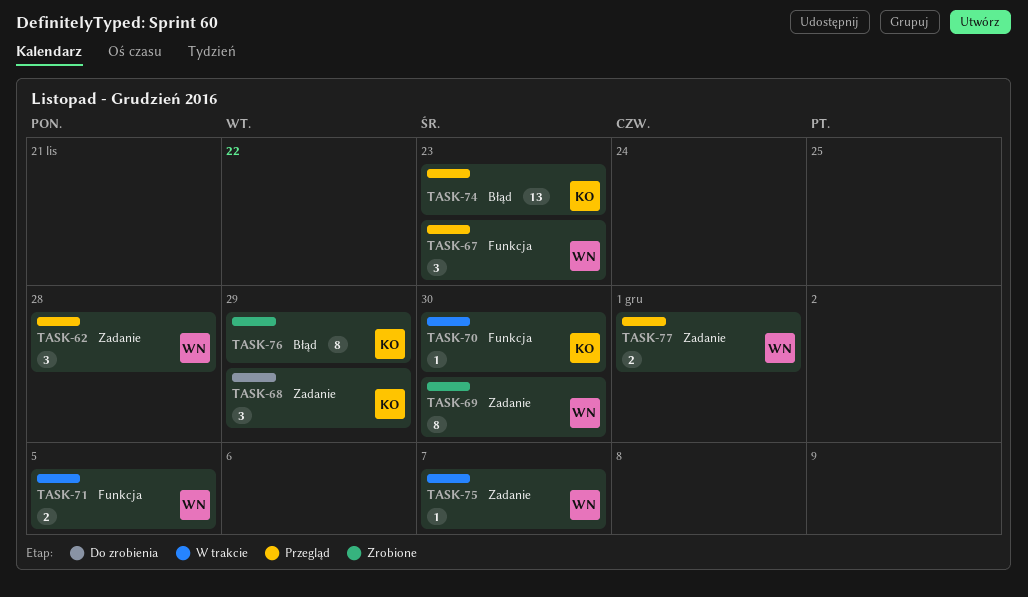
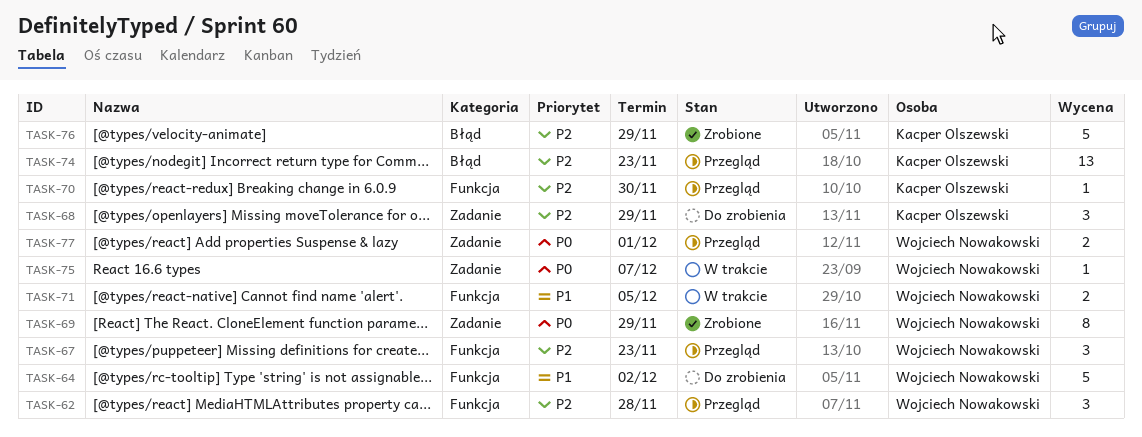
TASK-62, label: Zadanie -> Funkcja
TASK-64: none -> present
TASK-69, due: Nov 30 -> Nov 29
TASK-70, status: W trakcie -> Przegląd
TASK-76, estimate: 8 -> 5

